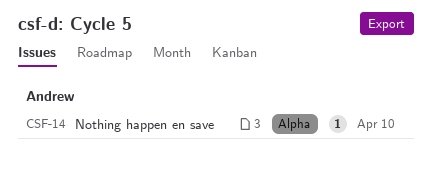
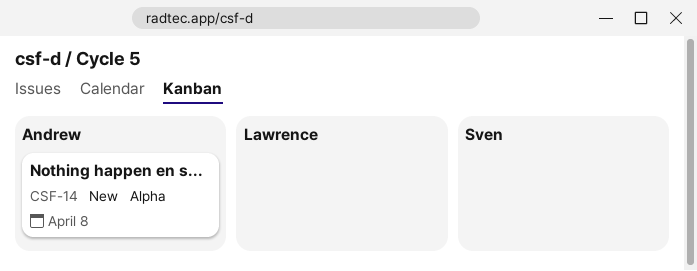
CSF-14, due: Apr 10 -> Apr 8

